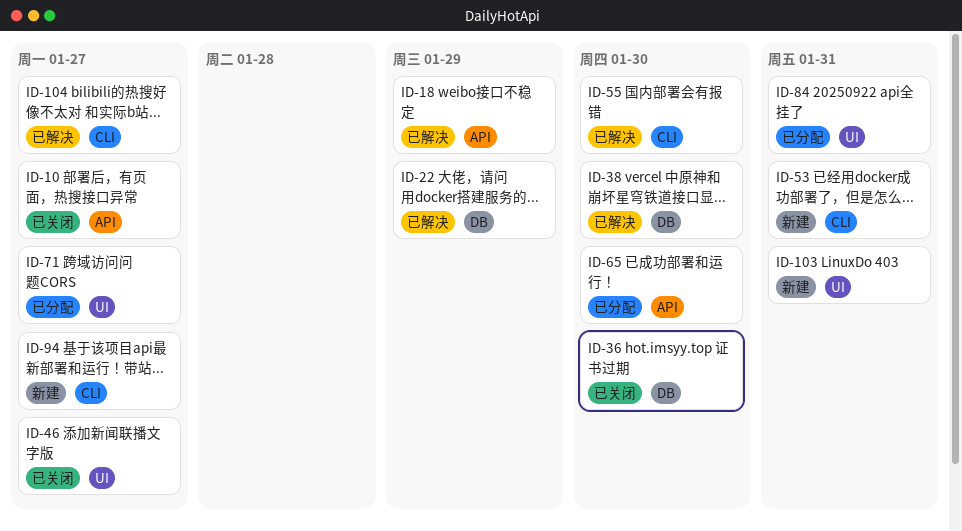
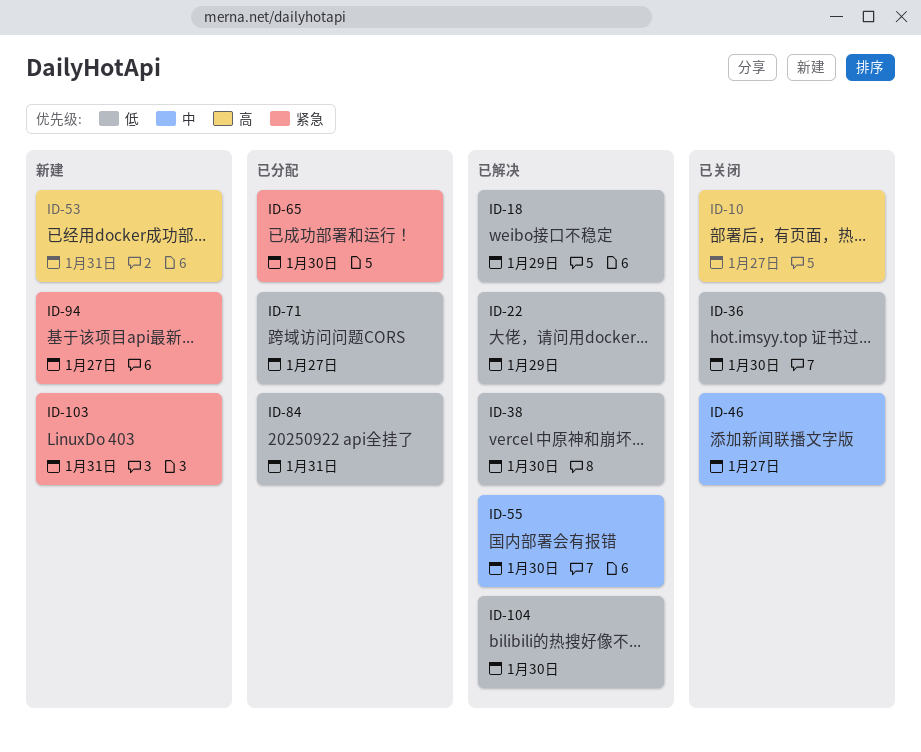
ID-104, due: Jan 27 -> Jan 30

